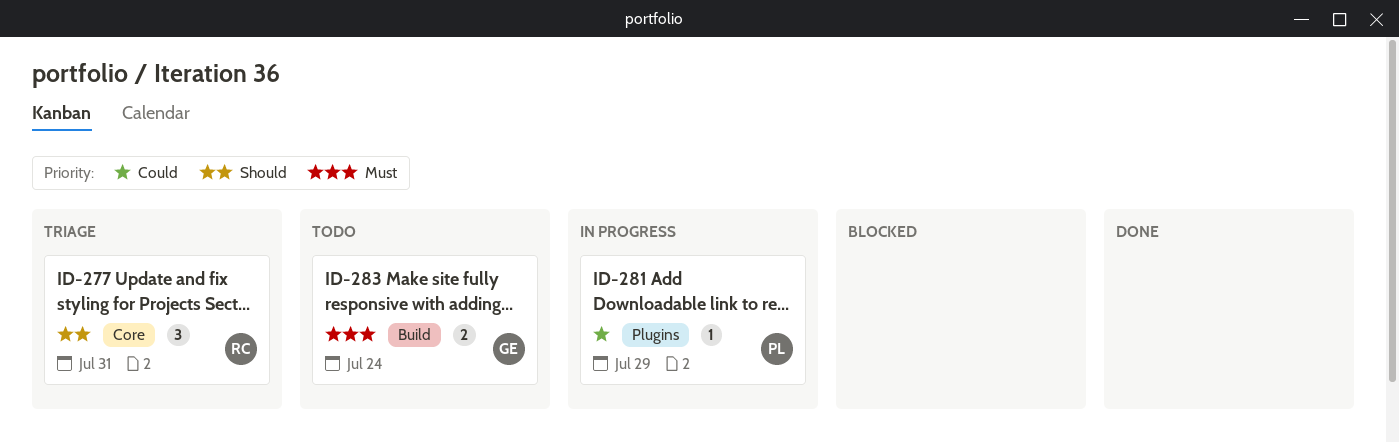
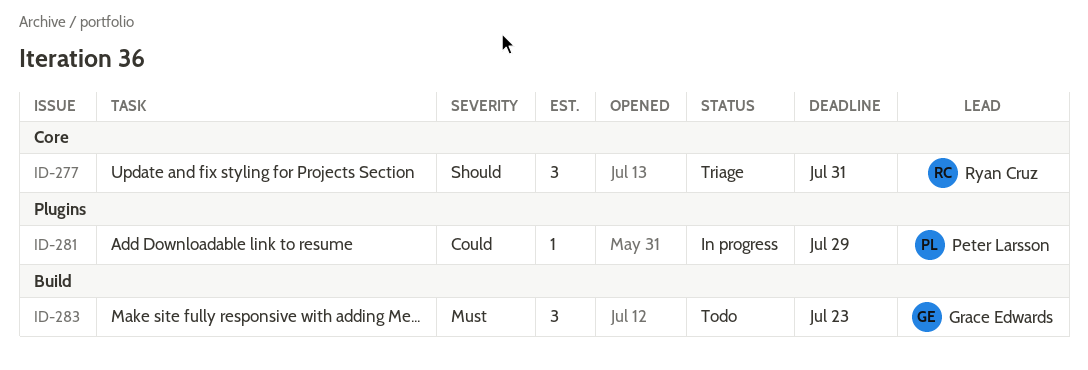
ID-283, estimate: 2 -> 3
ID-283, due: Jul 24 -> Jul 23

